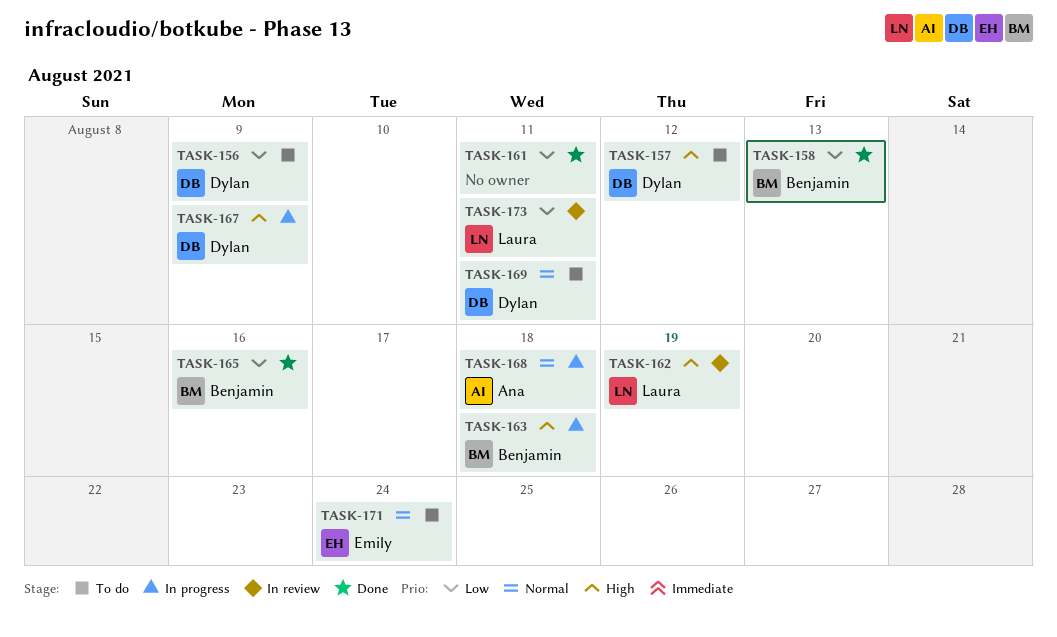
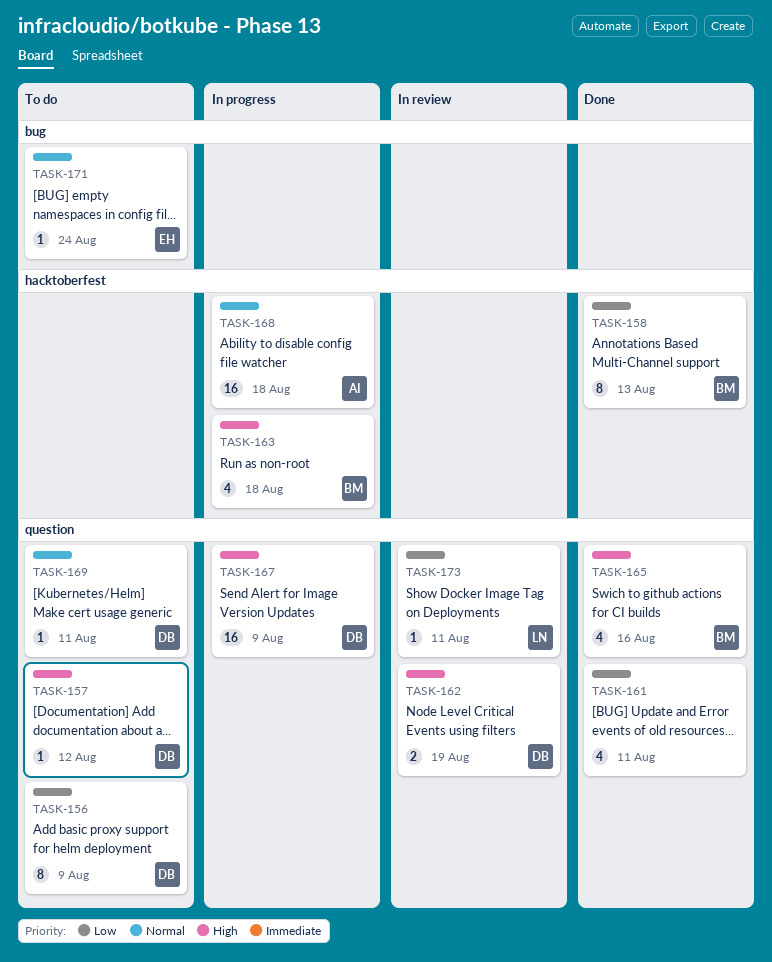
TASK-162, owner: Laura -> Dylan
TASK-165, priority: Low -> High

